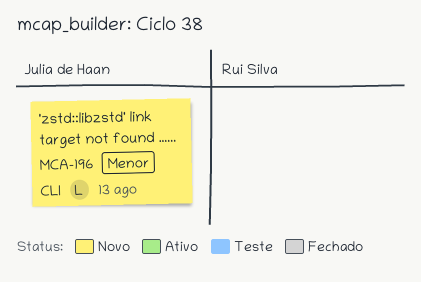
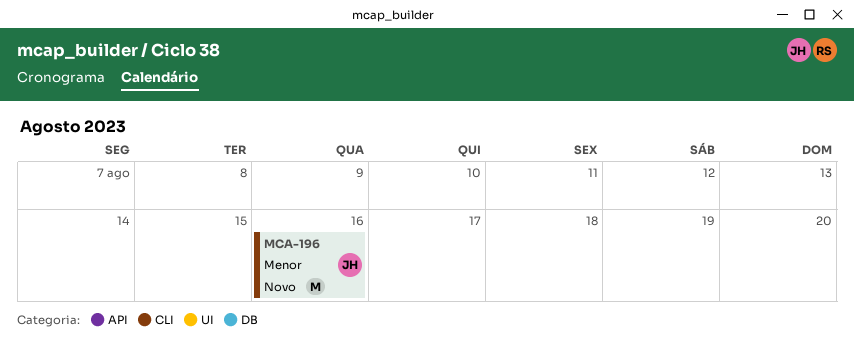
MCA-196, estimate: L -> M
MCA-196, due: Aug 13 -> Aug 16

